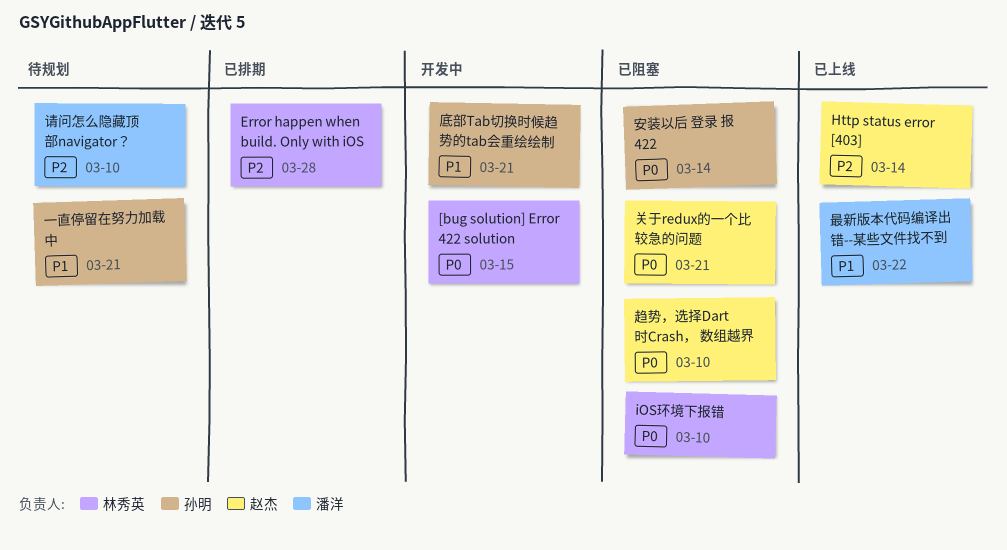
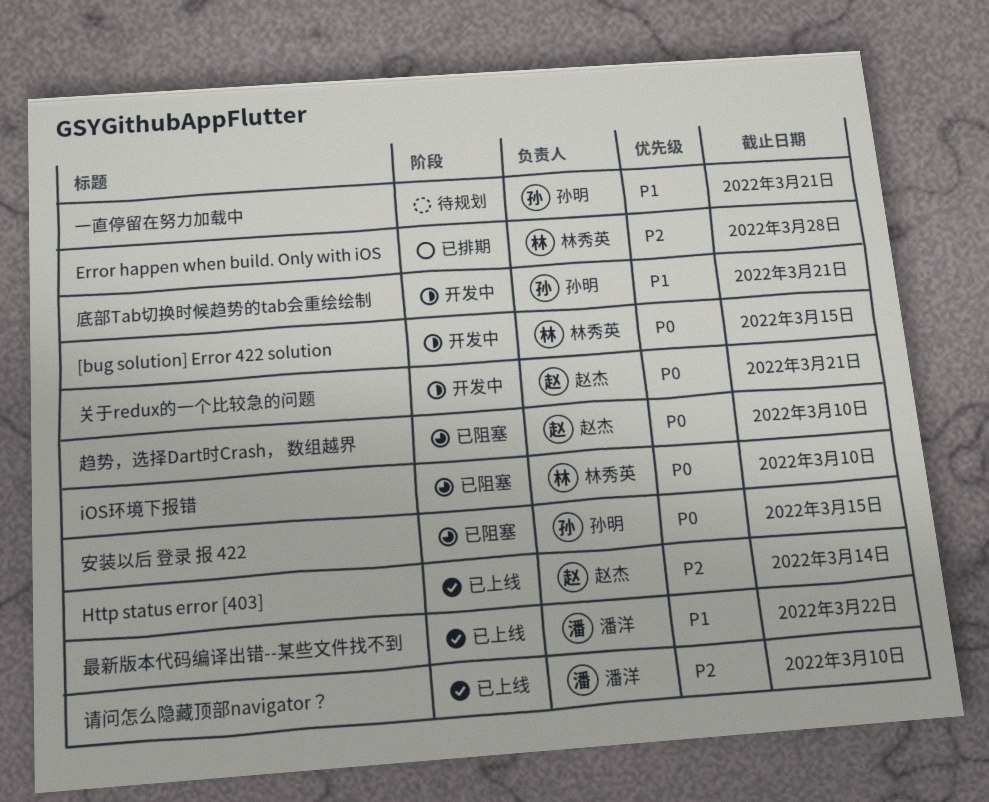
关于redux的一个比较急的问题, status: 已阻塞 -> 开发中
安装以后 登录 报 422, due: Mar 14 -> Mar 15
请问怎么隐藏顶部navigator？, status: 待规划 -> 已上线

